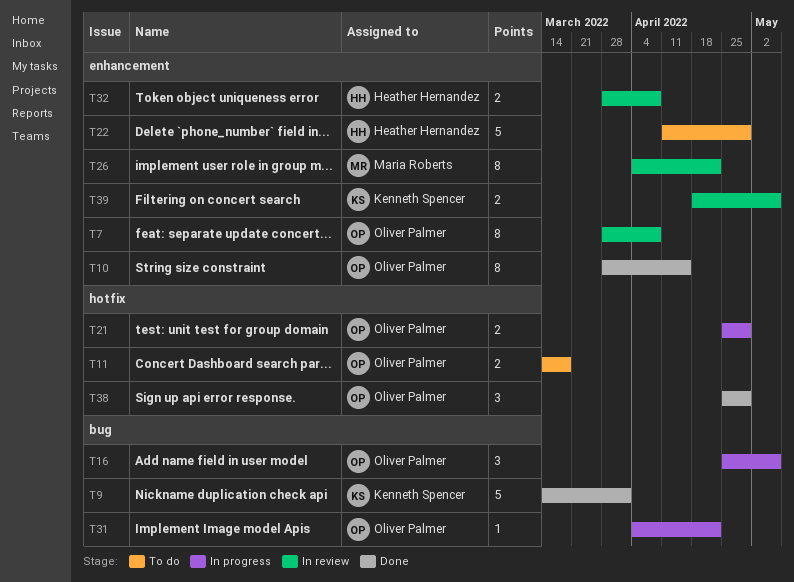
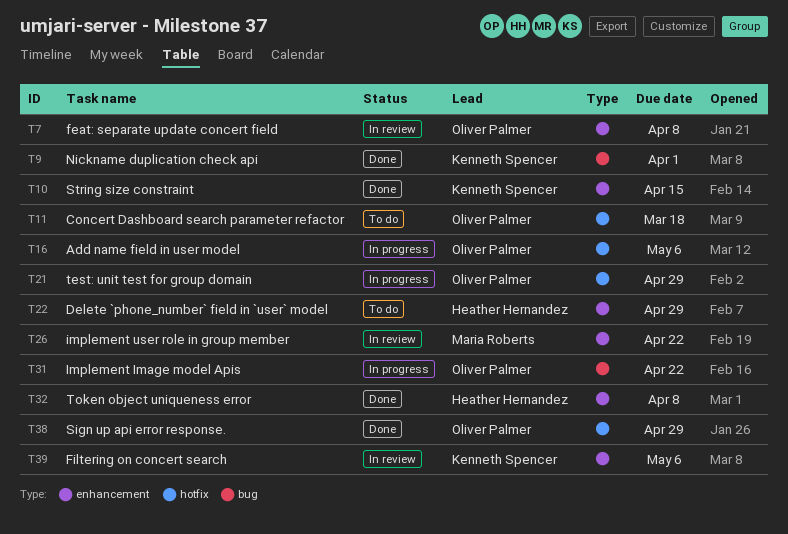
T10, owner: Oliver Palmer -> Kenneth Spencer
T16, label: bug -> hotfix
T32, status: In review -> Done

